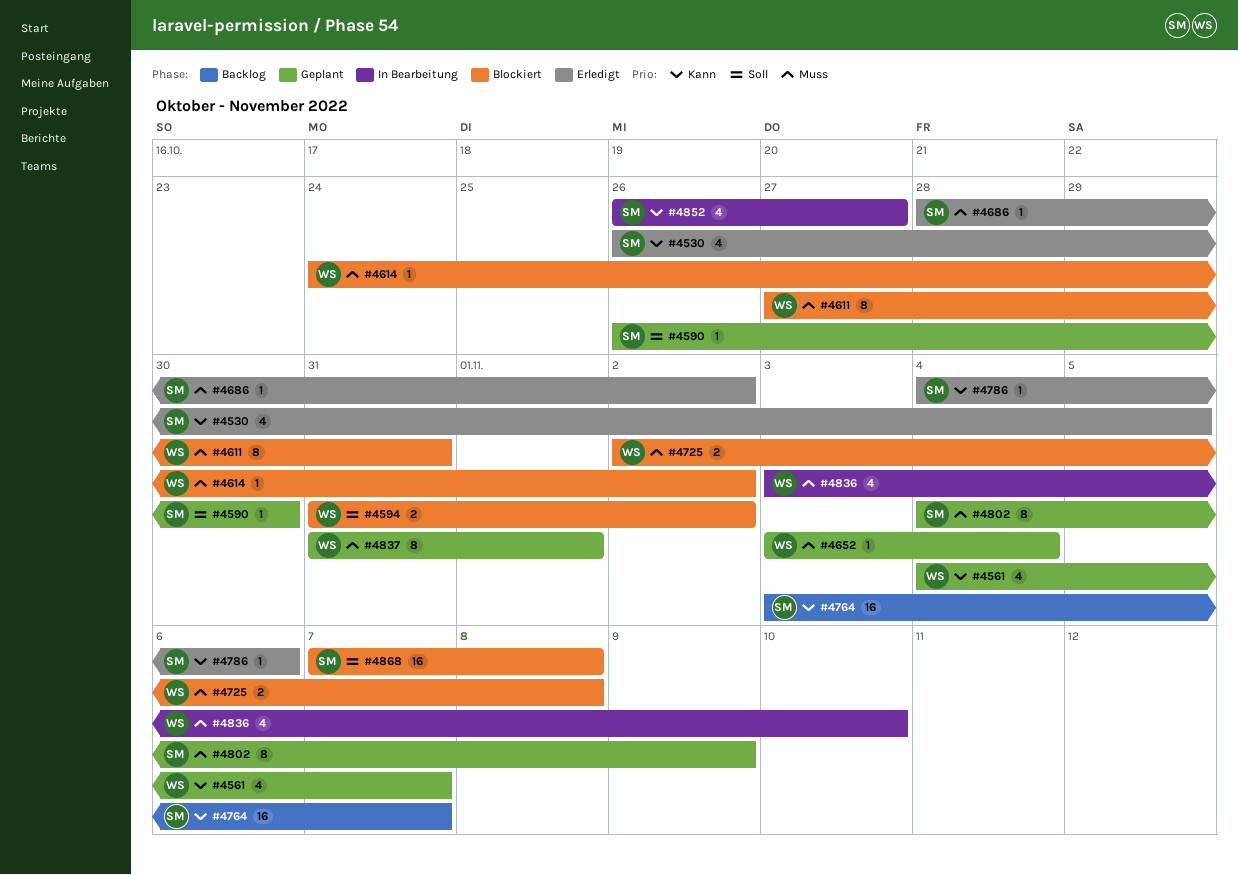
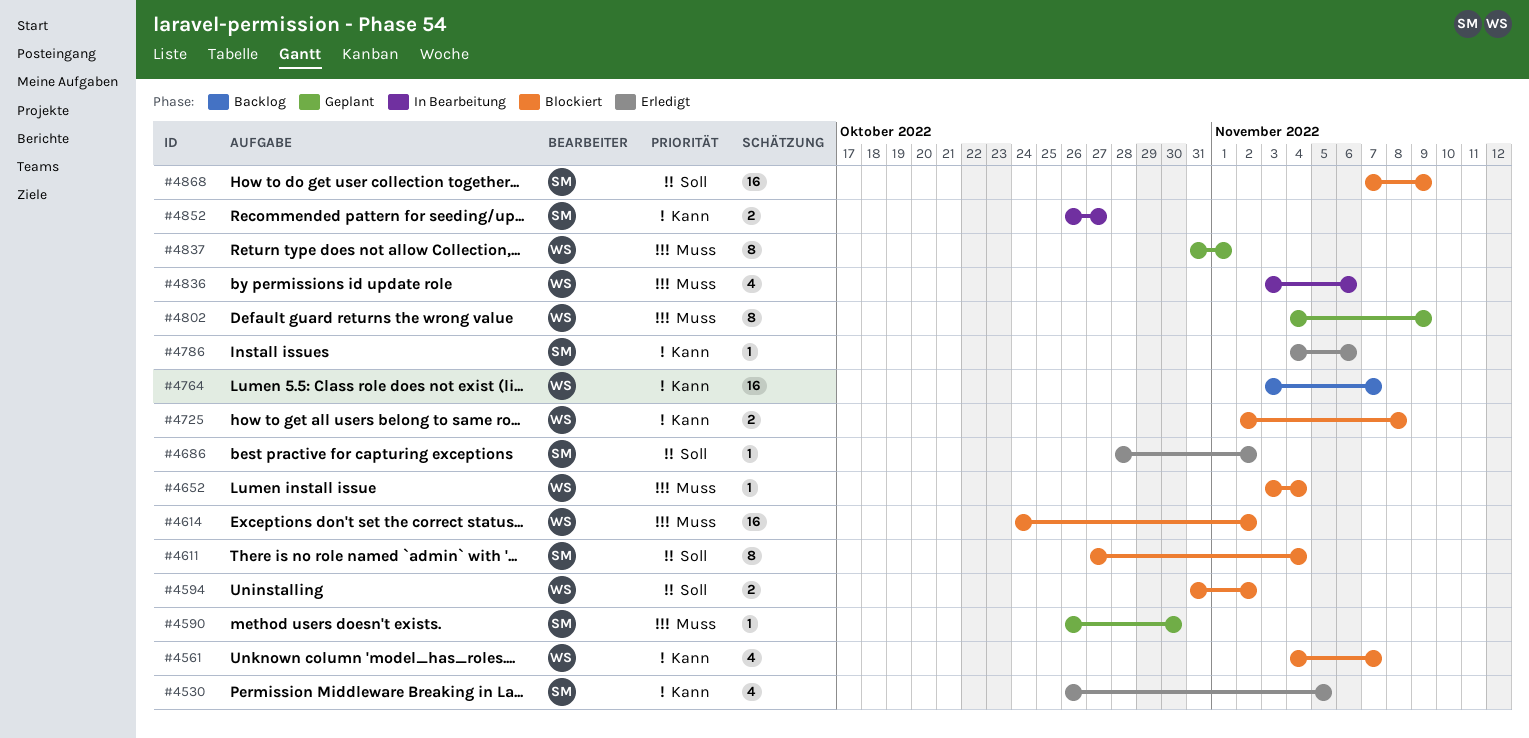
#4561, status: Geplant -> Blockiert
#4590, priority: Soll -> Muss
#4611, owner: WS -> SM
#4611, priority: Muss -> Soll
#4611, due: Oct 31 -> Nov 4
#4614, estimate: 1 -> 16
#4652, status: Geplant -> Blockiert
#4686, priority: Muss -> Soll
#4725, priority: Muss -> Kann
#4764, owner: SM -> WS
#4802, owner: SM -> WS
#4836, due: Nov 10 -> Nov 6
#4852, estimate: 4 -> 2
#4868, due: Nov 8 -> Nov 9

